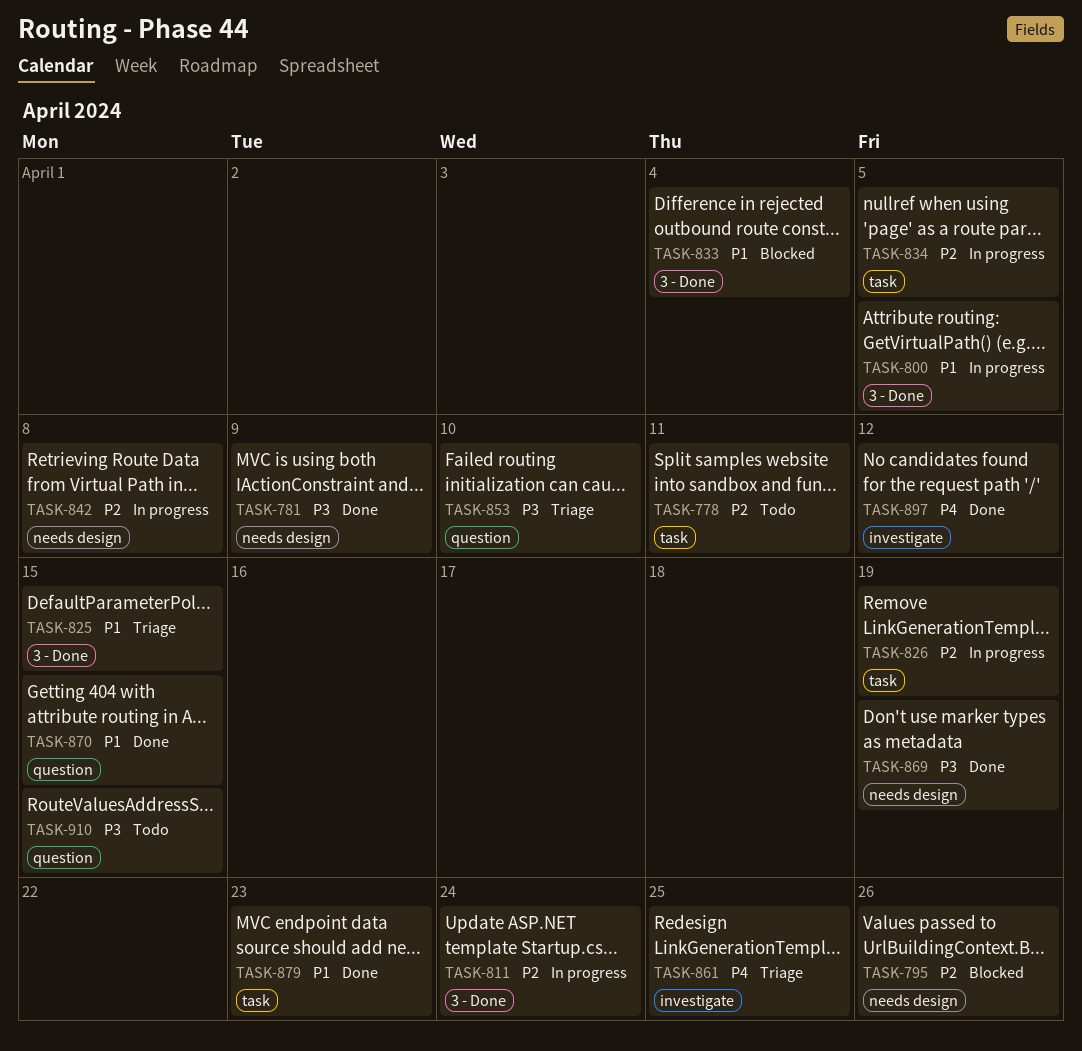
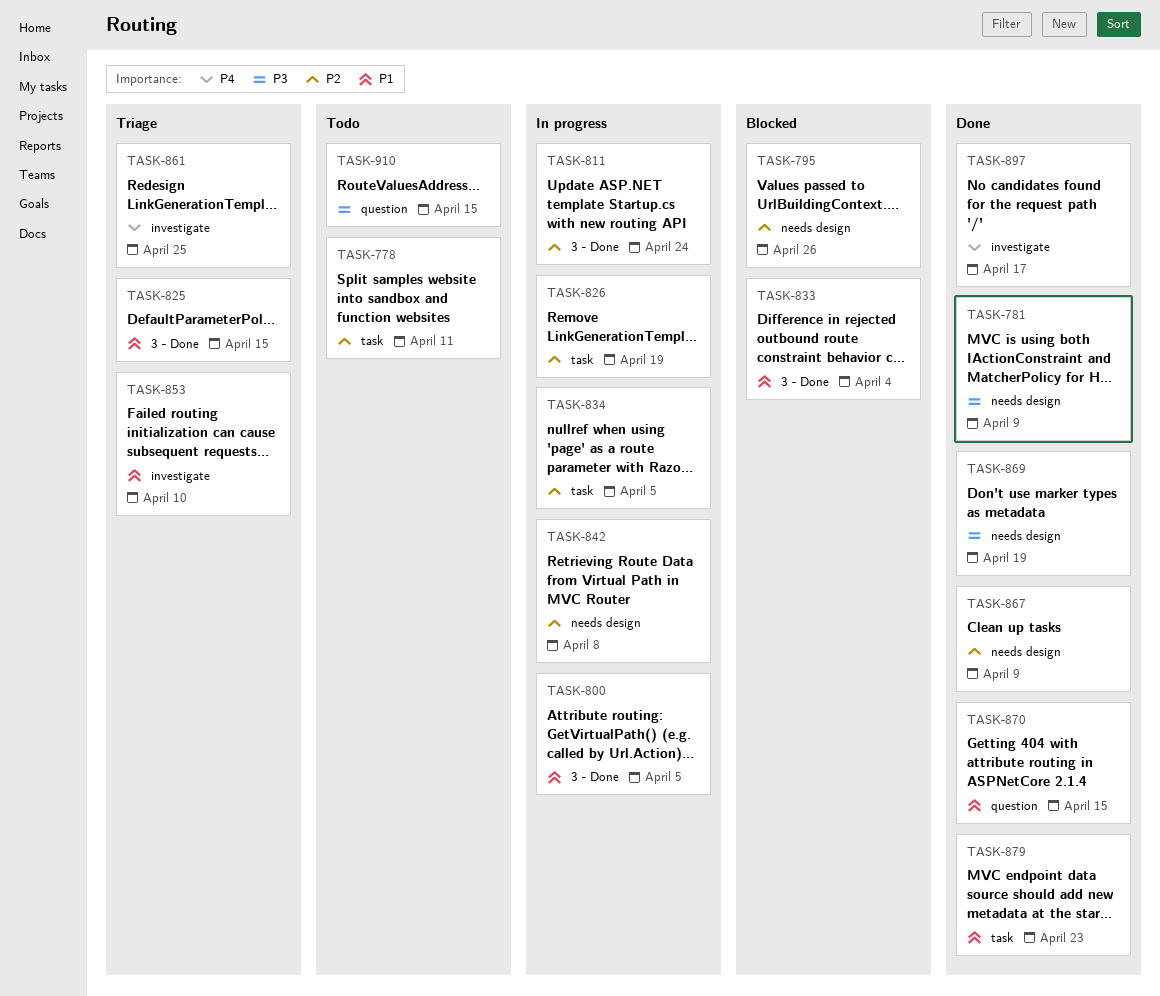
TASK-853, priority: P3 -> P1
TASK-853, label: question -> investigate
TASK-867: none -> present
TASK-897, due: Apr 12 -> Apr 17

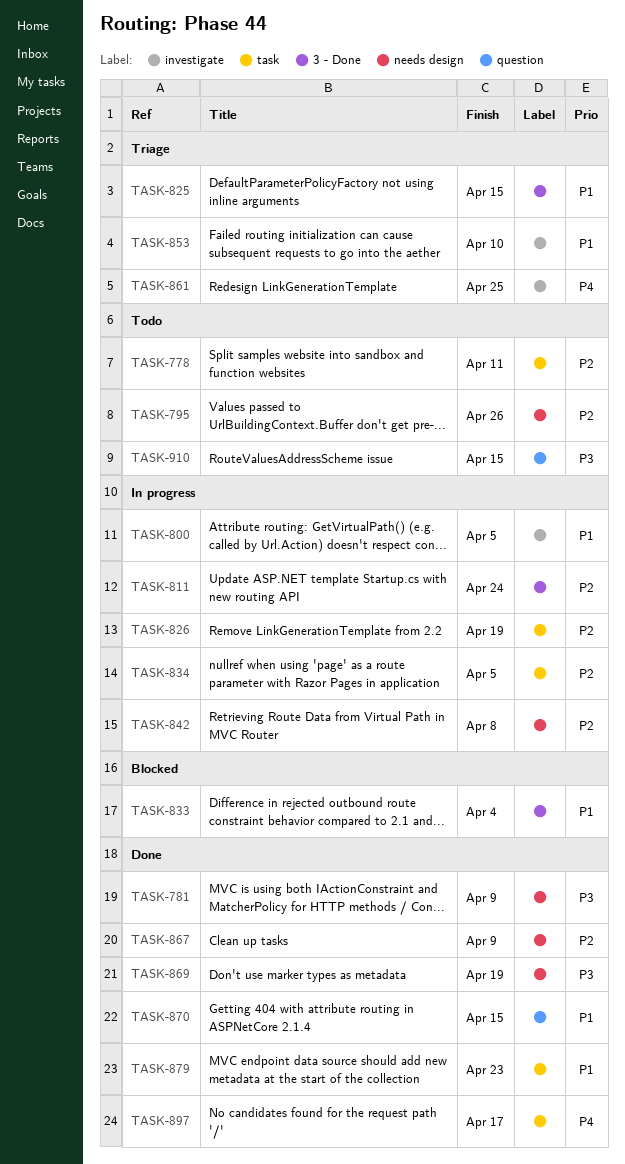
TASK-795, status: Blocked -> Todo
TASK-800, label: 3 - Done -> investigate
TASK-897, label: investigate -> task

